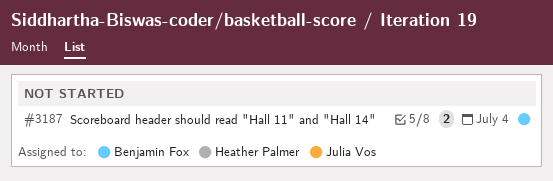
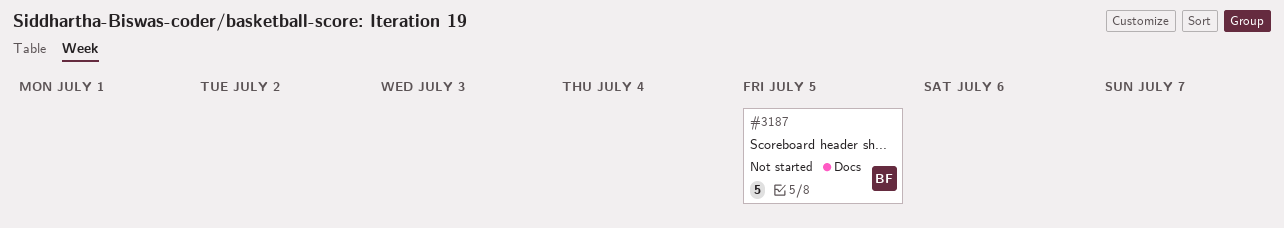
#3187, estimate: 2 -> 5
#3187, due: Jul 4 -> Jul 5

